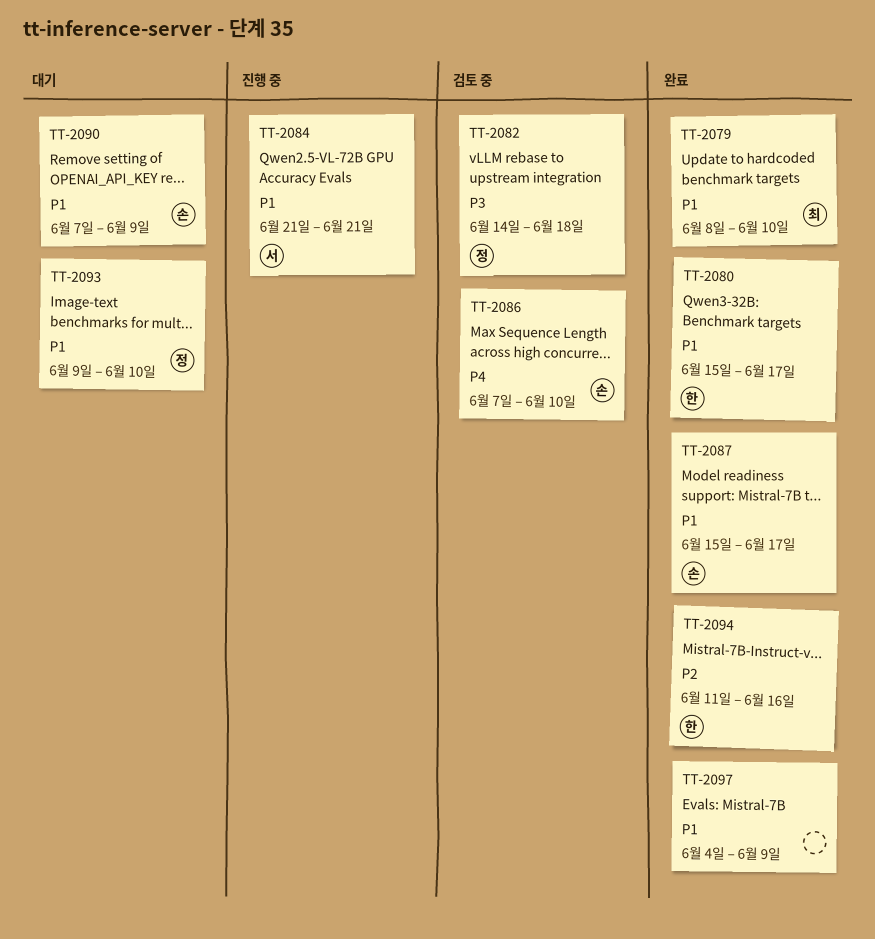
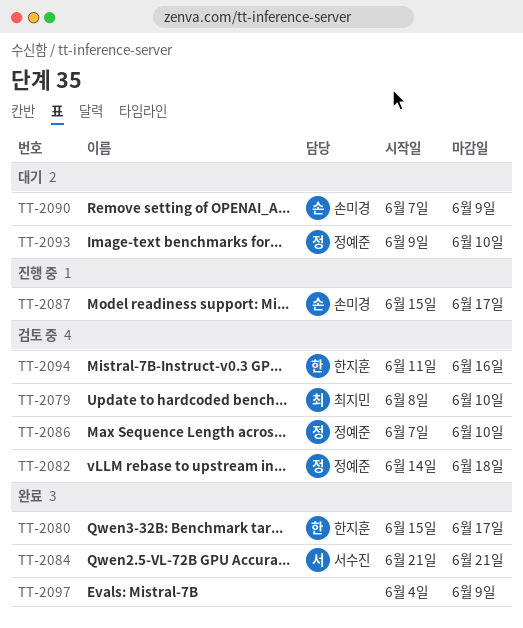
TT-2079, status: 완료 -> 검토 중
TT-2084, status: 진행 중 -> 완료
TT-2086, owner: 손미경 -> 정예준
TT-2087, status: 완료 -> 진행 중
TT-2094, status: 완료 -> 검토 중

